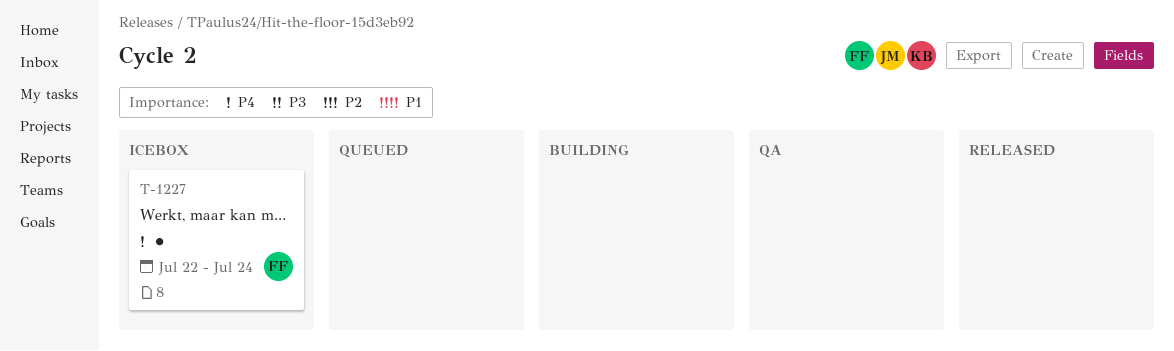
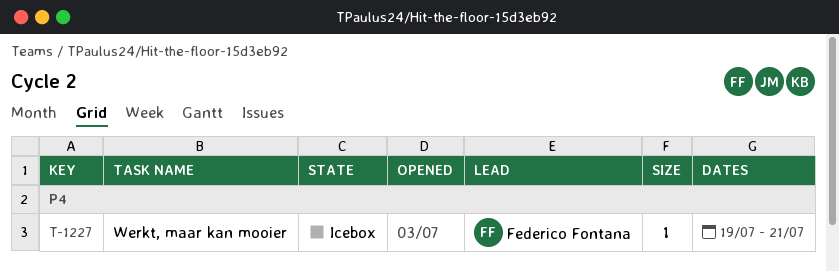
T-1227, start: Jul 22 -> Jul 19
T-1227, due: Jul 24 -> Jul 21

